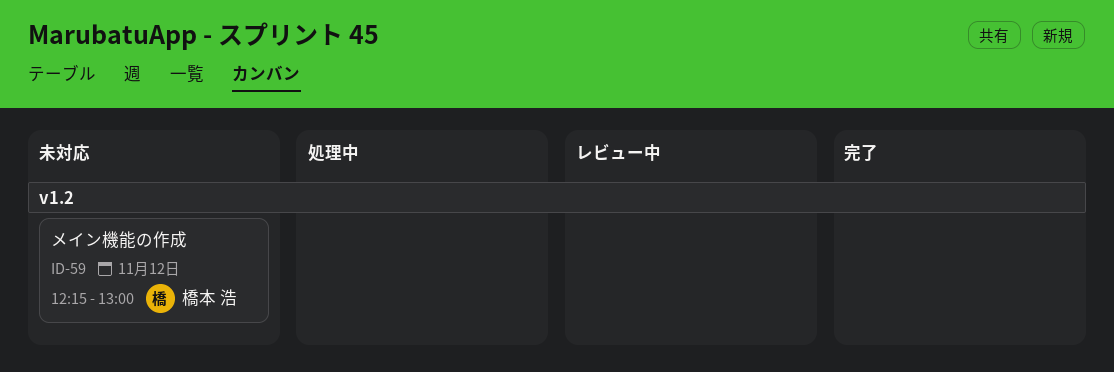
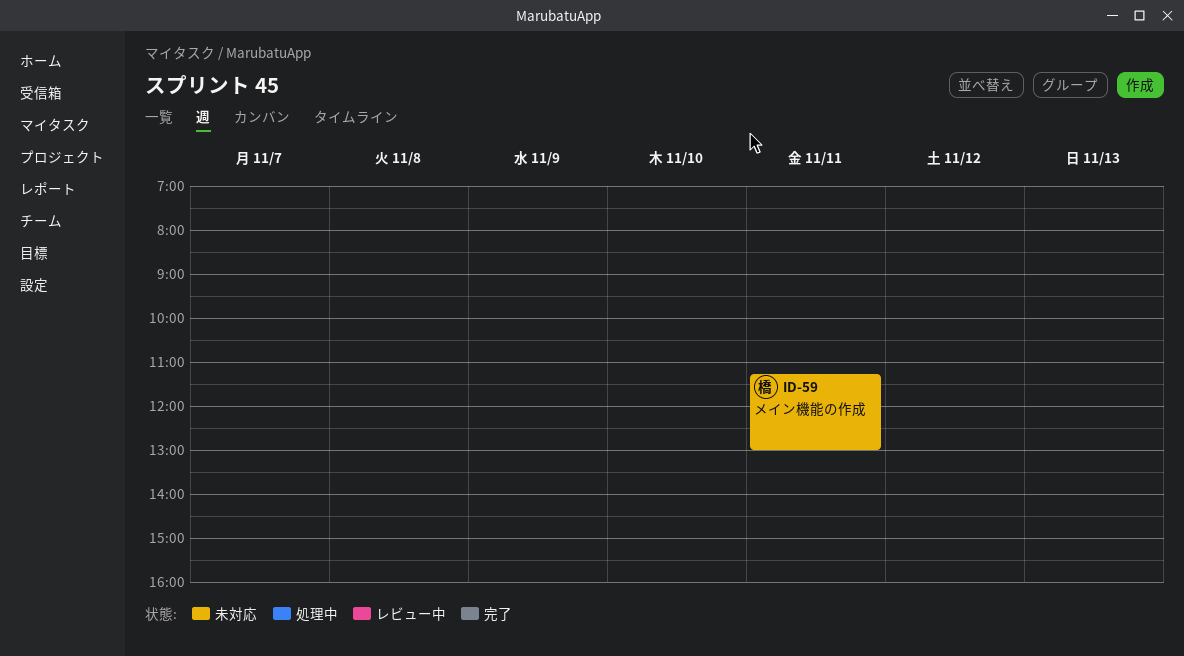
ID-59, day: Nov 12 -> Nov 11
ID-59, begins: 12:15 -> 11:15

